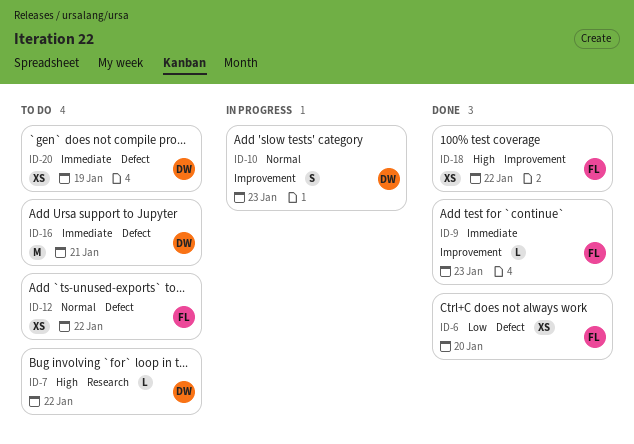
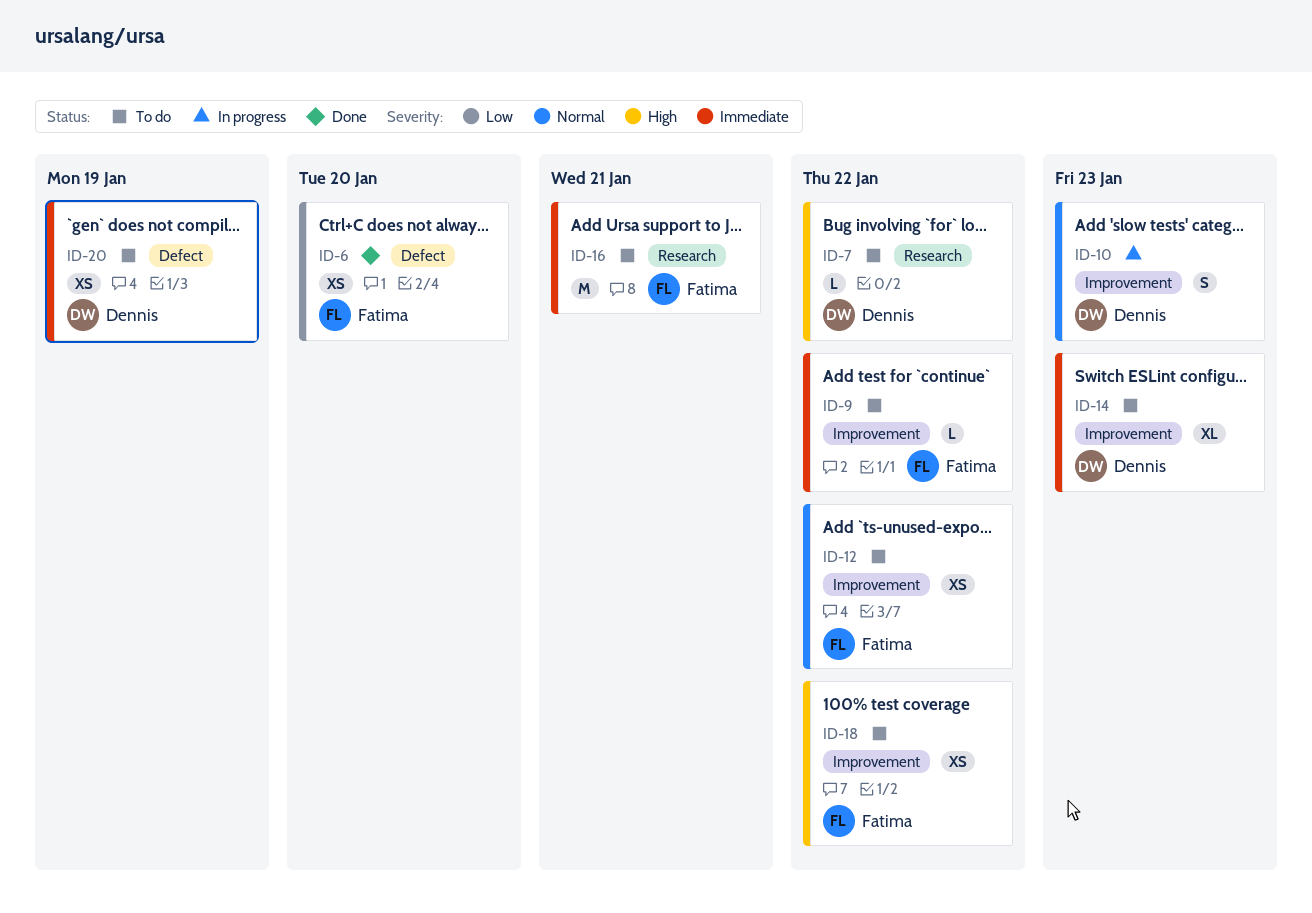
ID-9, status: Done -> To do
ID-9, due: Jan 23 -> Jan 22
ID-12, label: Defect -> Improvement
ID-14: none -> present
ID-16, owner: Dennis -> Fatima
ID-16, label: Defect -> Research
ID-18, status: Done -> To do

